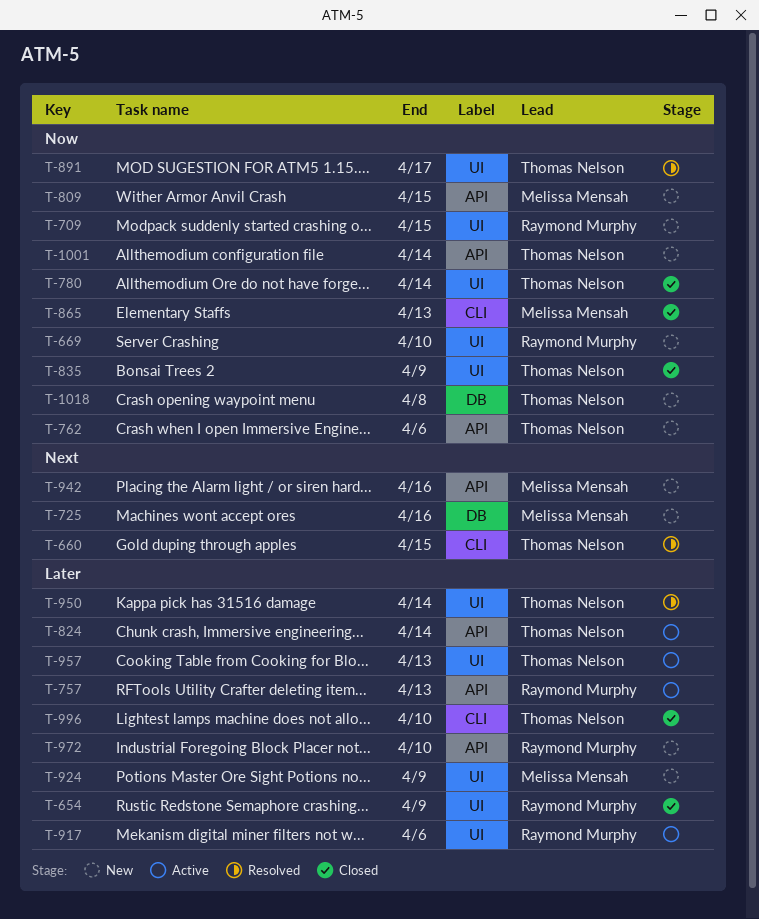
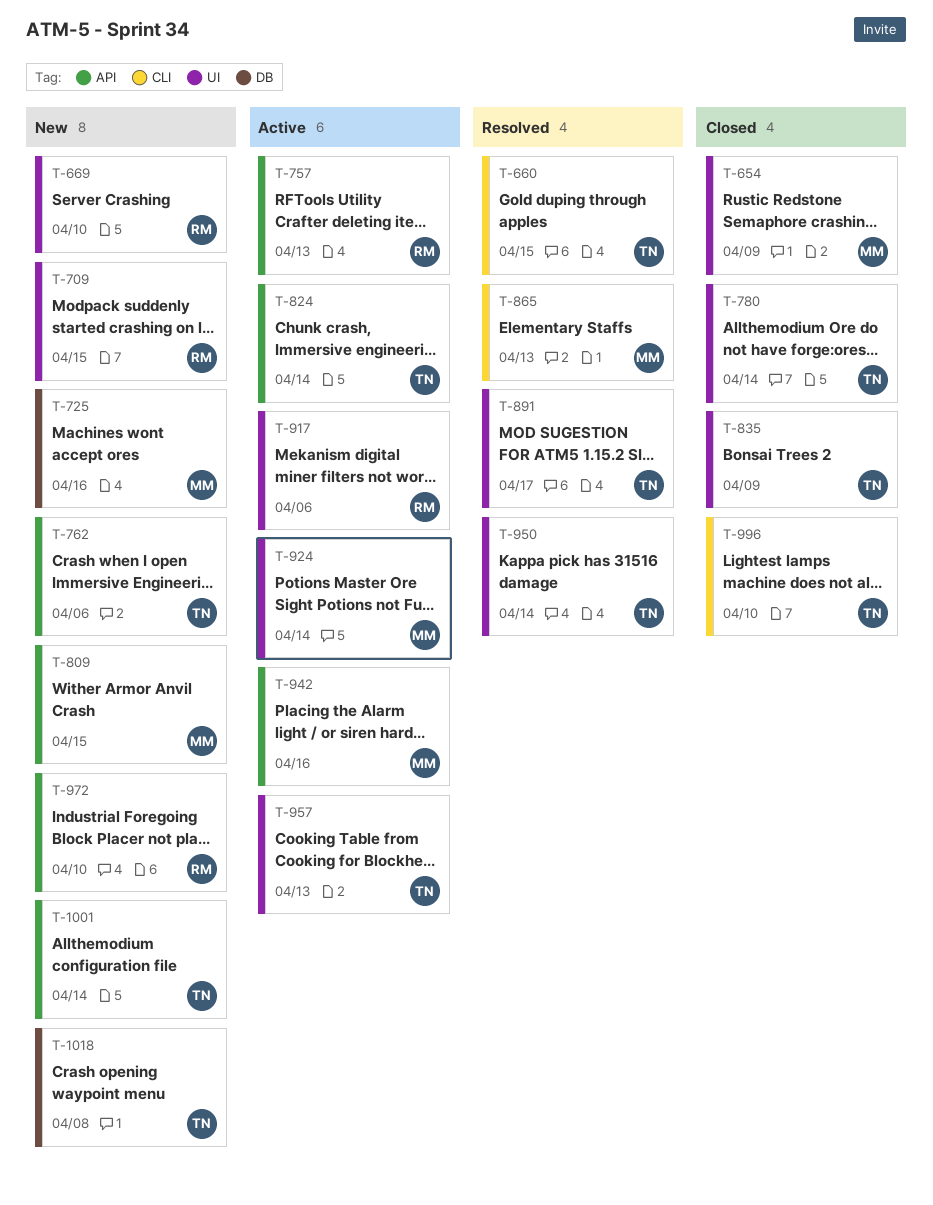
T-654, owner: Raymond Murphy -> Melissa Mensah
T-865, status: Closed -> Resolved
T-924, status: New -> Active
T-924, due: Apr 9 -> Apr 14
T-942, status: New -> Active

